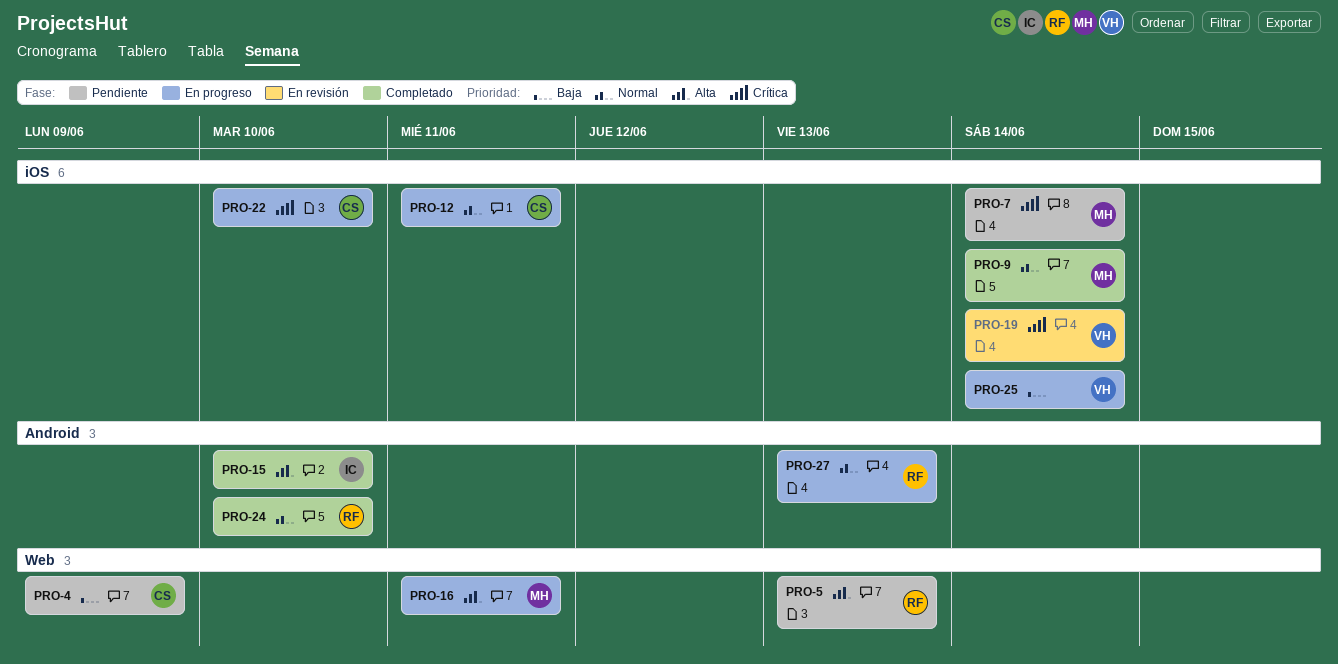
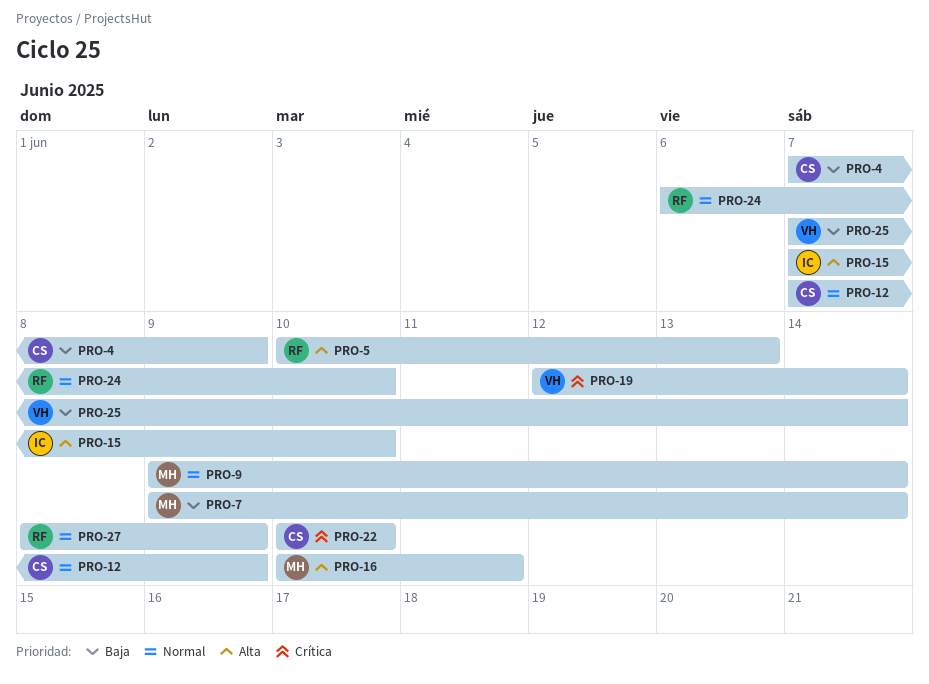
PRO-7, priority: Crítica -> Baja
PRO-12, due: Jun 11 -> Jun 9
PRO-27, due: Jun 13 -> Jun 9

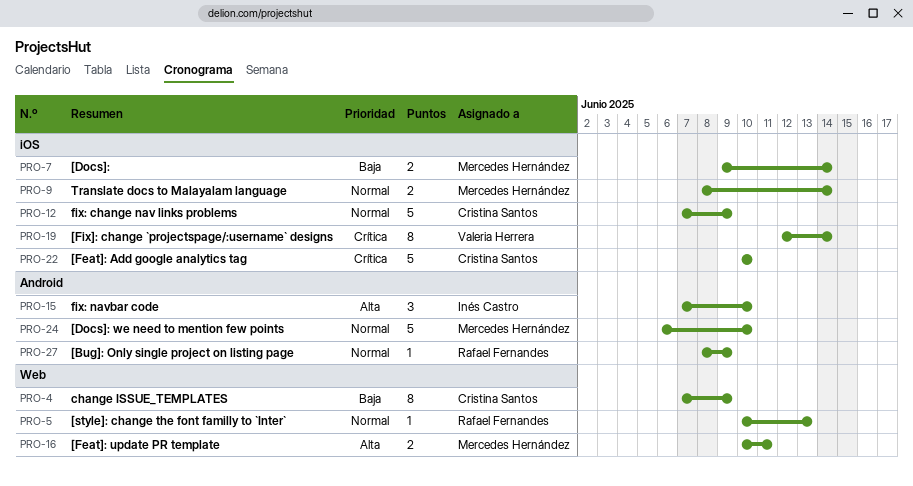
PRO-5, priority: Alta -> Normal
PRO-9, start: Jun 9 -> Jun 8
PRO-24, owner: Rafael Fernandes -> Mercedes Hernández
PRO-25: present -> none

